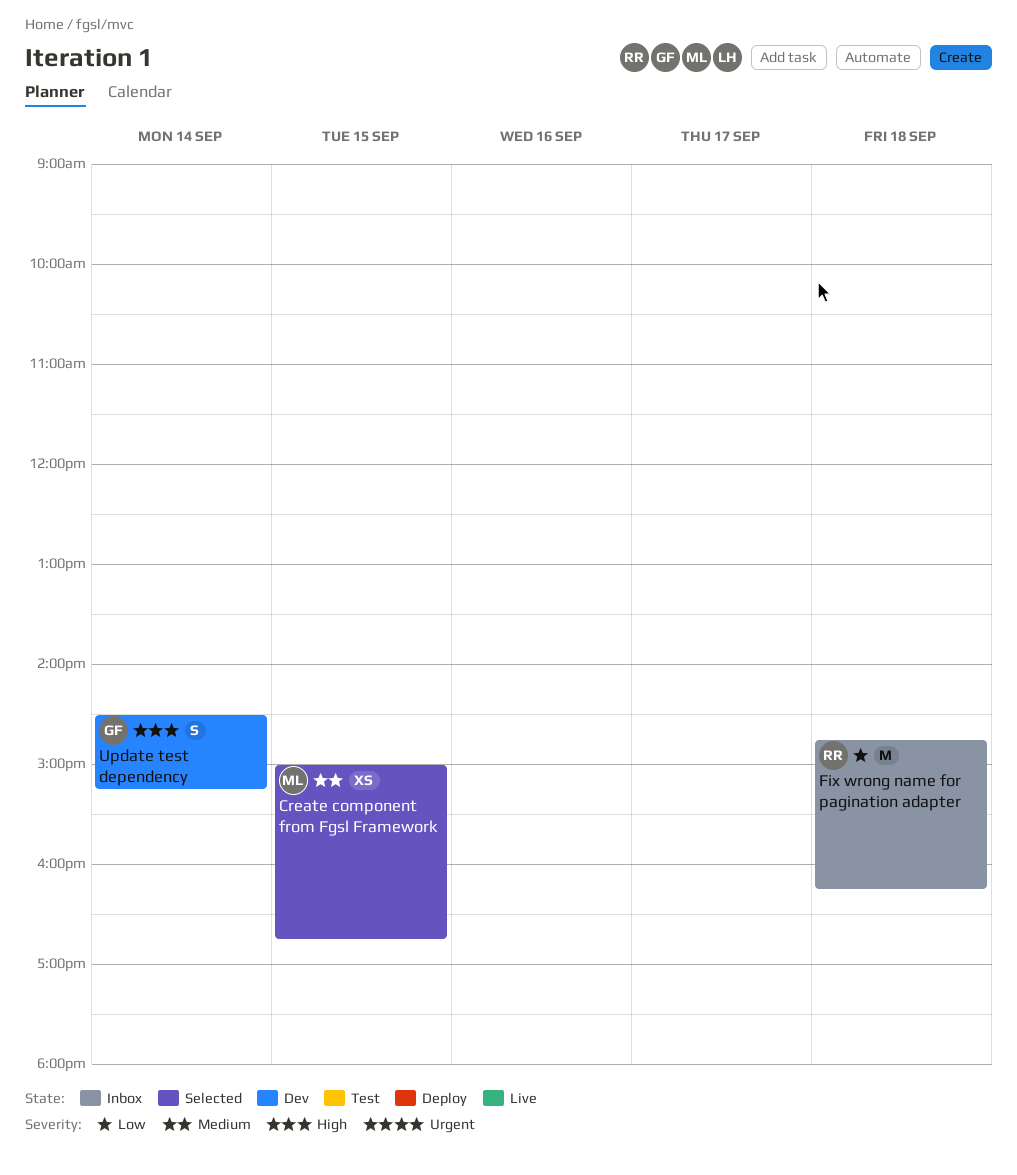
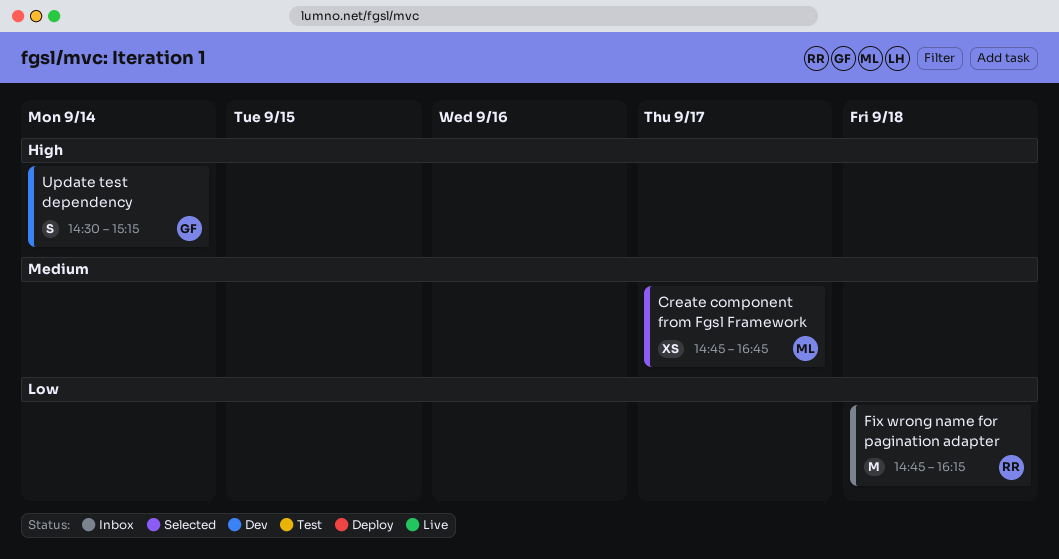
Create component from Fgsl Framework, day: Sep 15 -> Sep 17
Create component from Fgsl Framework, begins: 15:00 -> 14:45

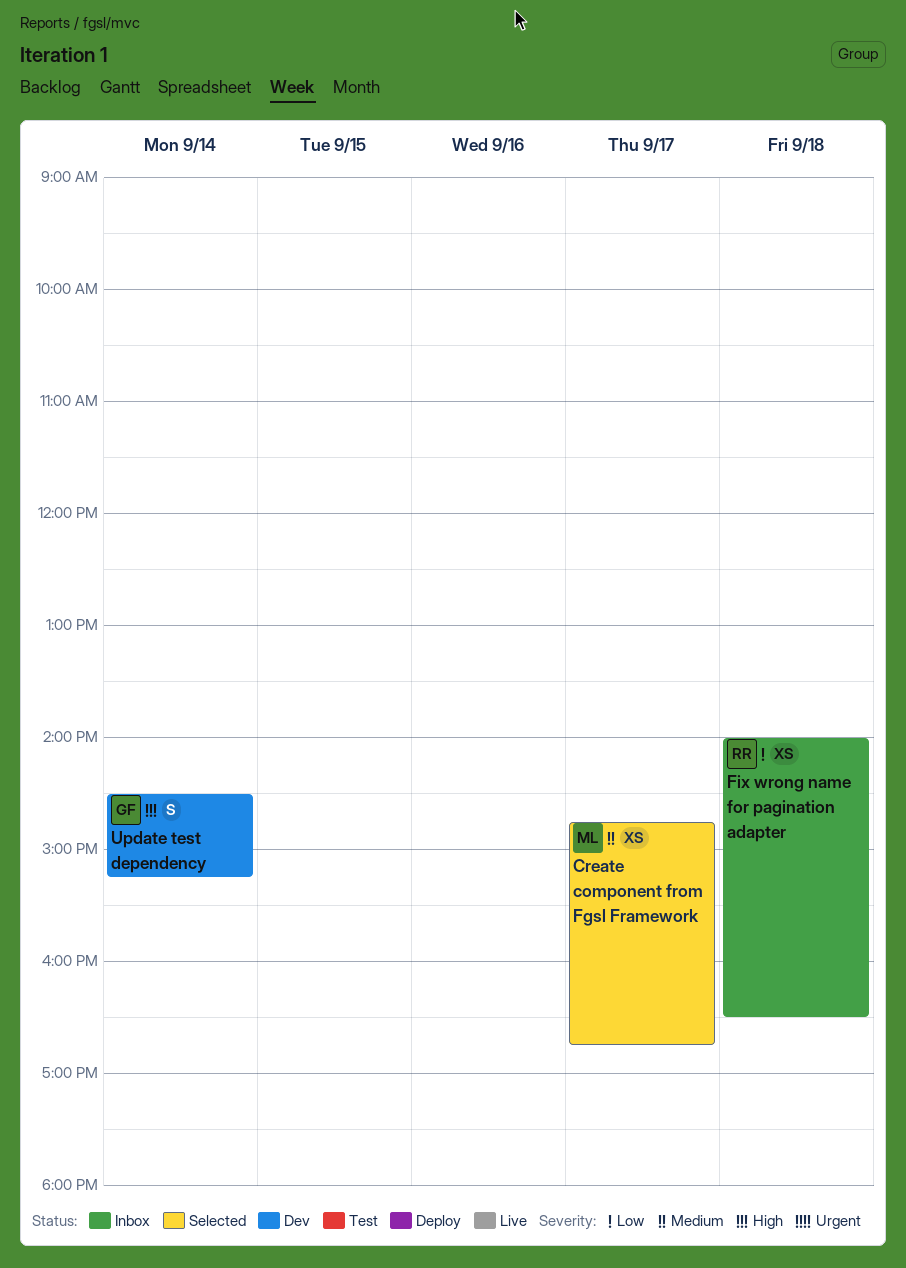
Fix wrong name for pagination adapter, estimate: M -> XS
Fix wrong name for pagination adapter, begins: 14:45 -> 14:00
Fix wrong name for pagination adapter, ends: 16:15 -> 16:30

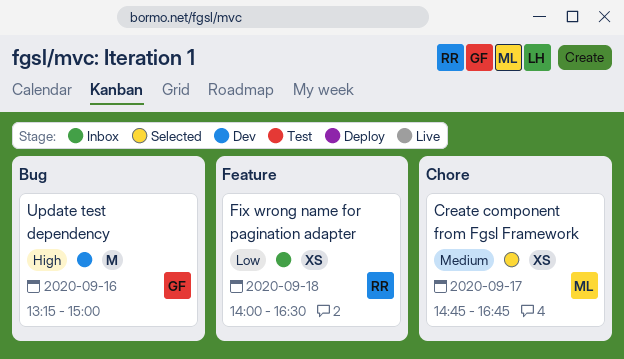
Update test dependency, estimate: S -> M
Update test dependency, day: Sep 14 -> Sep 16
Update test dependency, begins: 14:30 -> 13:15
Update test dependency, ends: 15:15 -> 15:00

